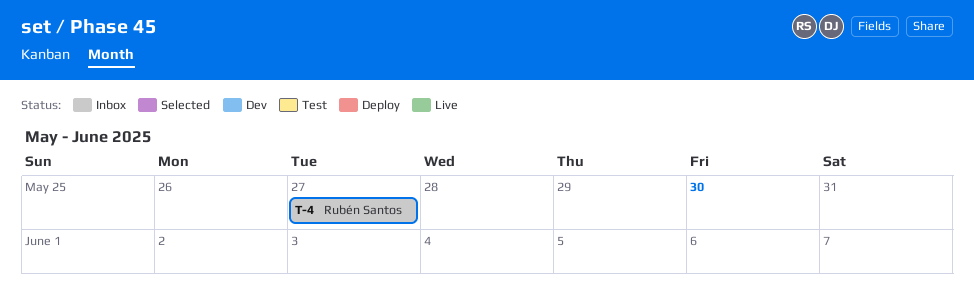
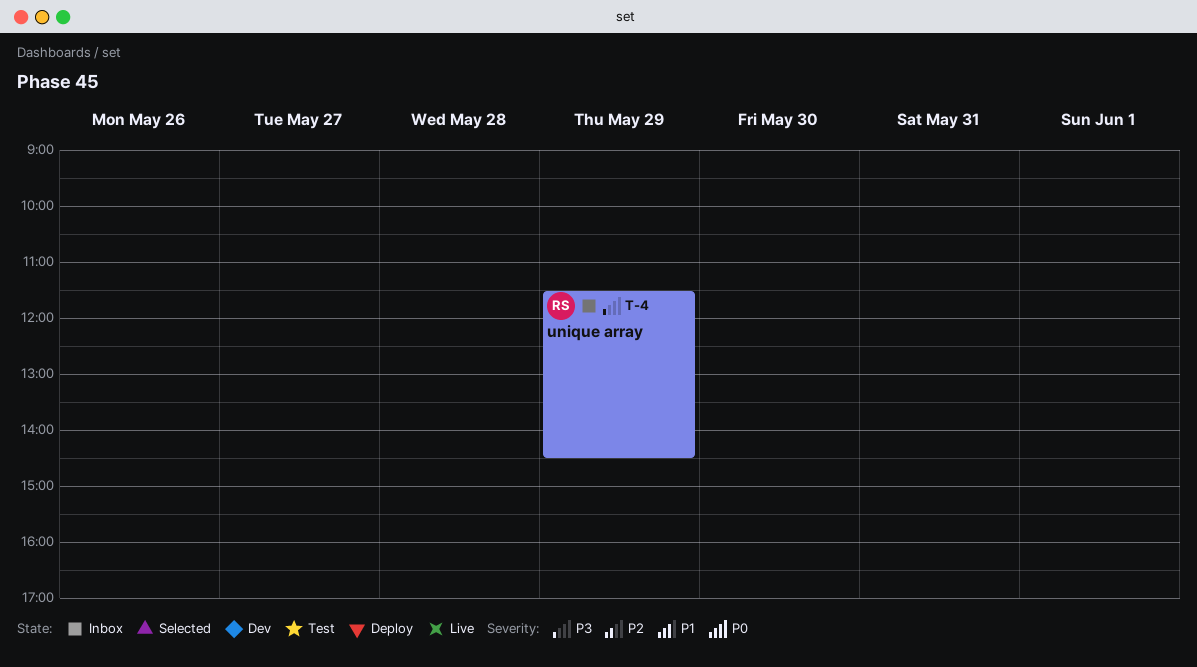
T-4, day: May 27 -> May 29

